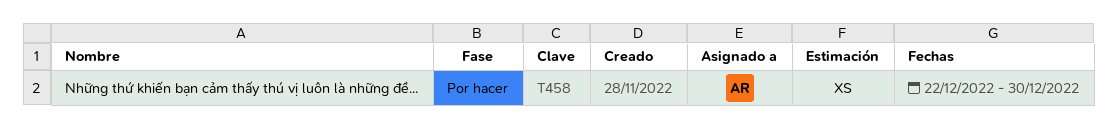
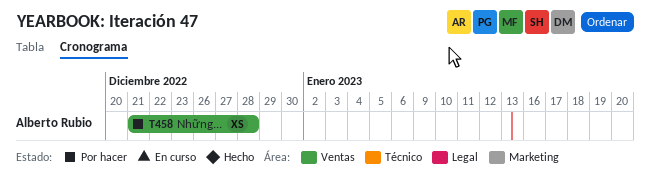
T458, start: Dec 22 -> Dec 21
T458, due: Dec 30 -> Dec 28

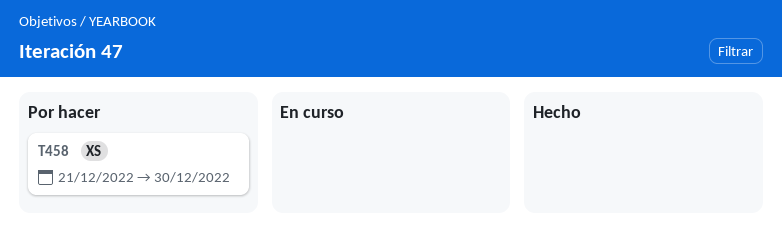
T458, due: Dec 28 -> Dec 30

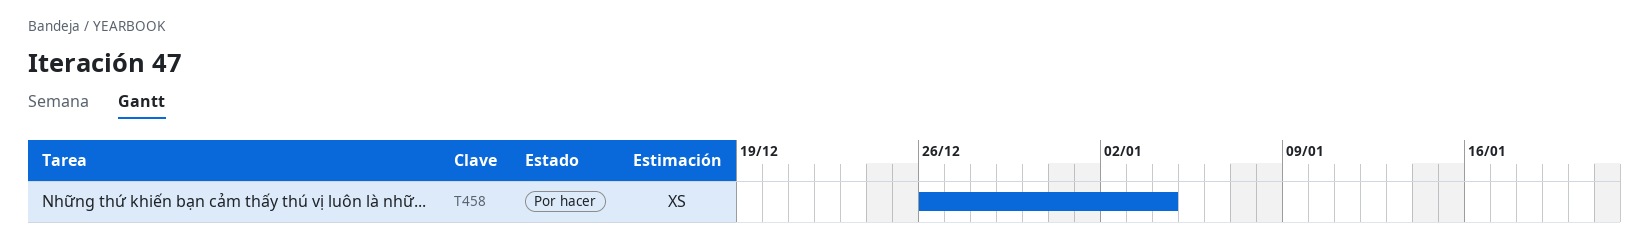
T458, start: Dec 21 -> Dec 26
T458, due: Dec 30 -> Jan 4

